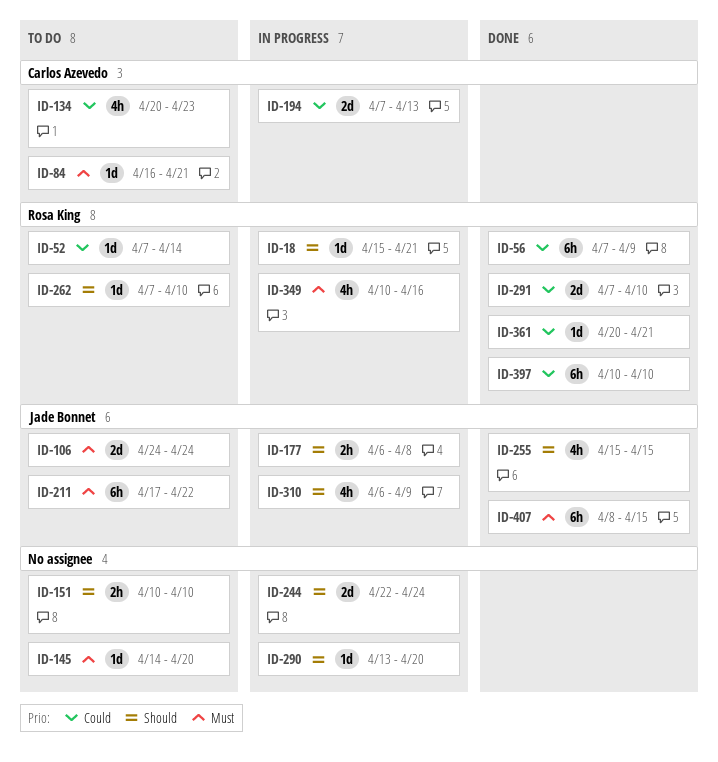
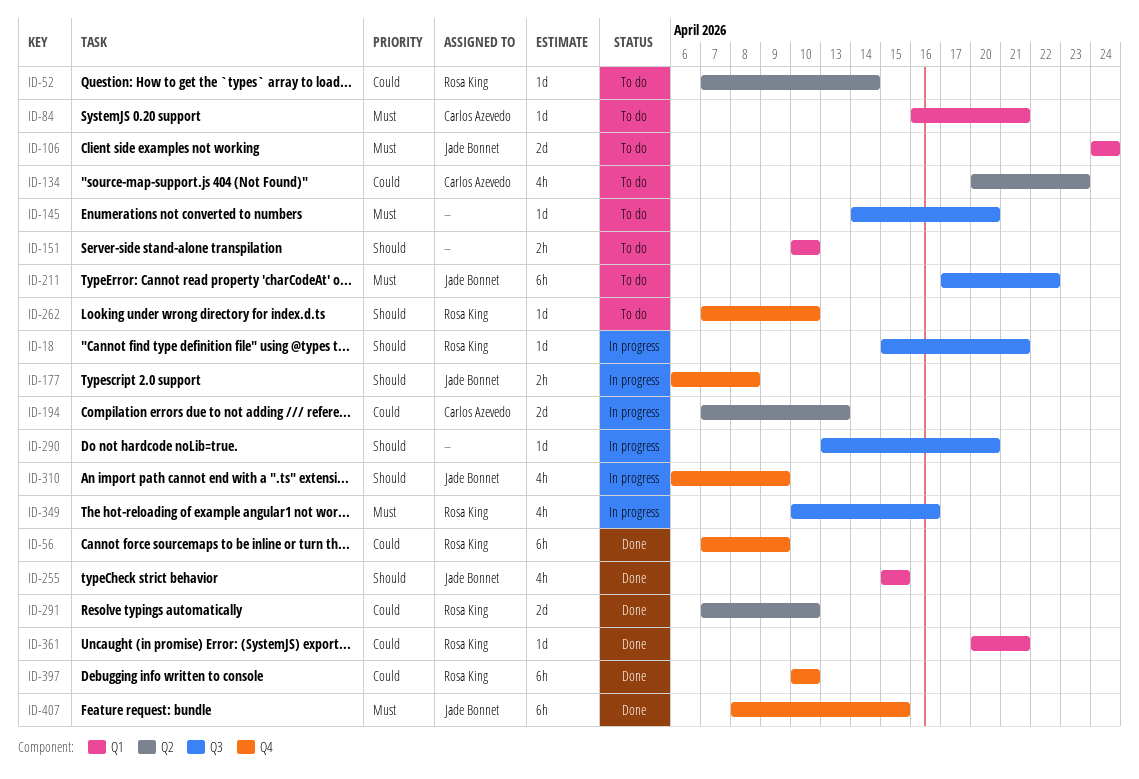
ID-244: present -> none

